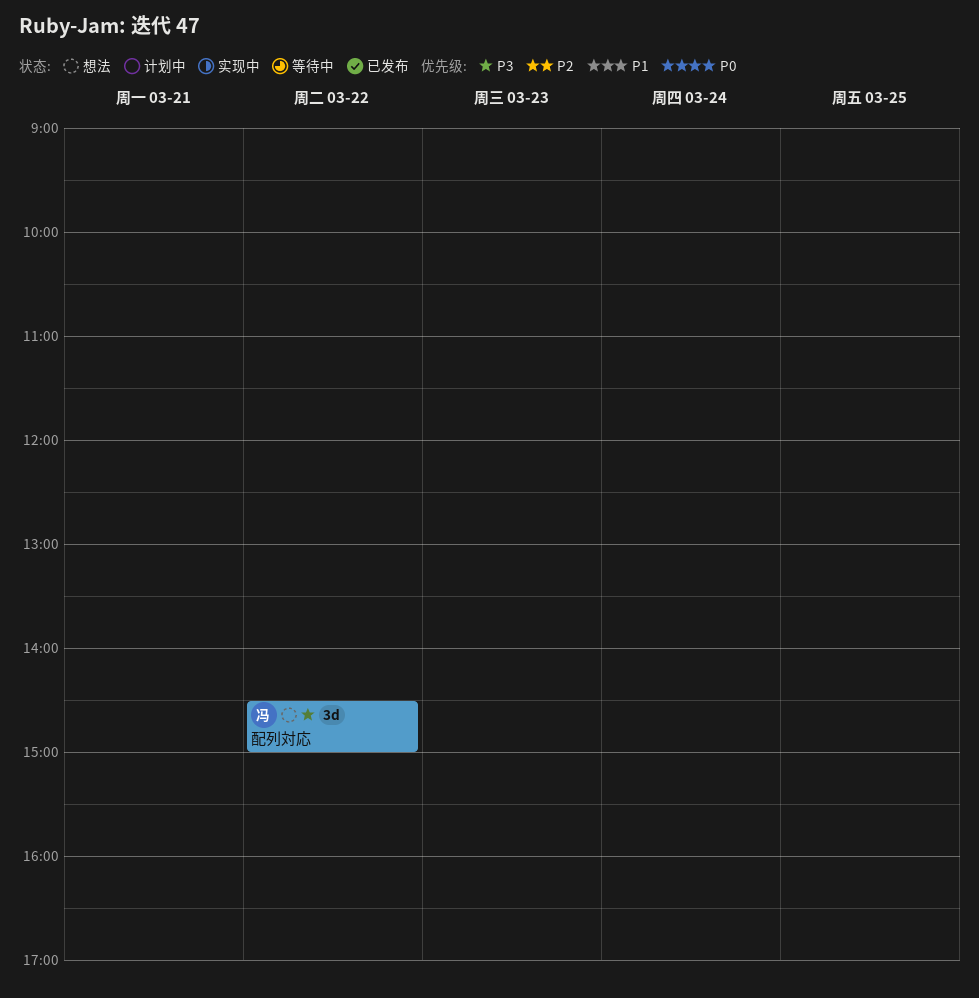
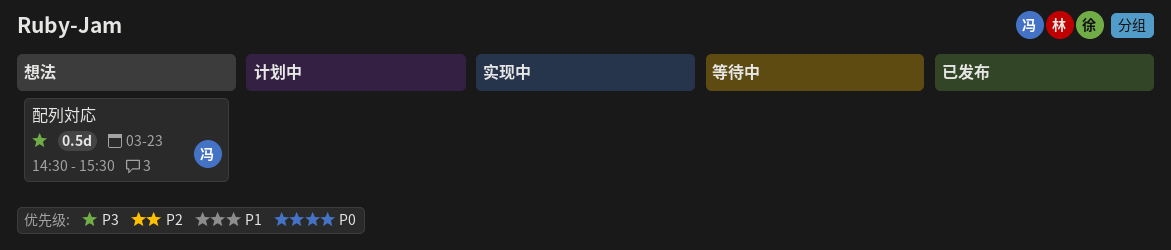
配列対応, estimate: 3d -> 0.5d
配列対応, day: Mar 22 -> Mar 23
配列対応, ends: 15:00 -> 15:30

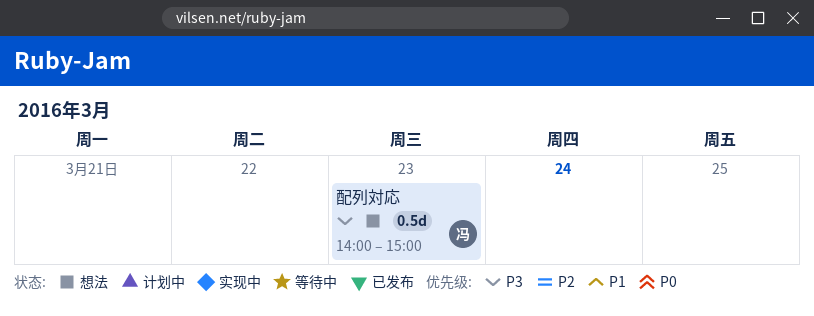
配列対応, begins: 14:30 -> 14:00
配列対応, ends: 15:30 -> 15:00

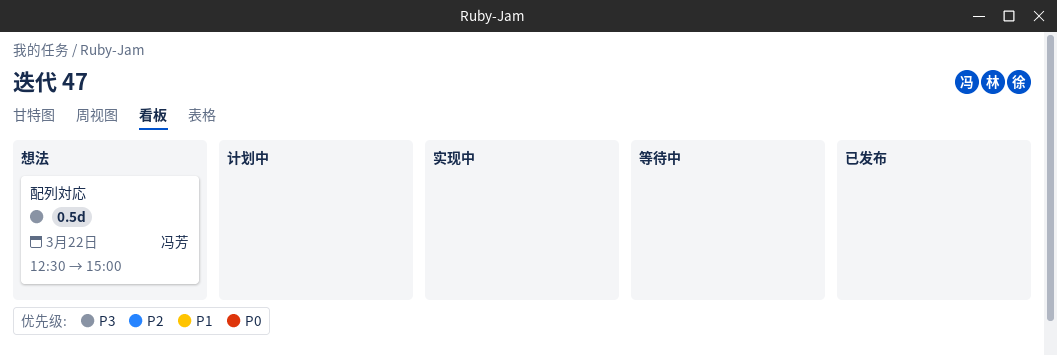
配列対応, day: Mar 23 -> Mar 22
配列対応, begins: 14:00 -> 12:30

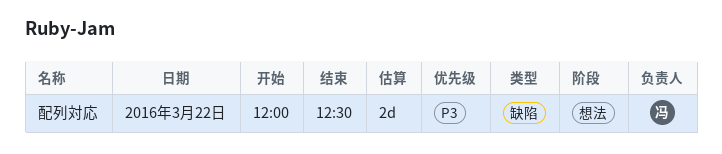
配列対応, estimate: 0.5d -> 2d
配列対応, begins: 12:30 -> 12:00
配列対応, ends: 15:00 -> 12:30

